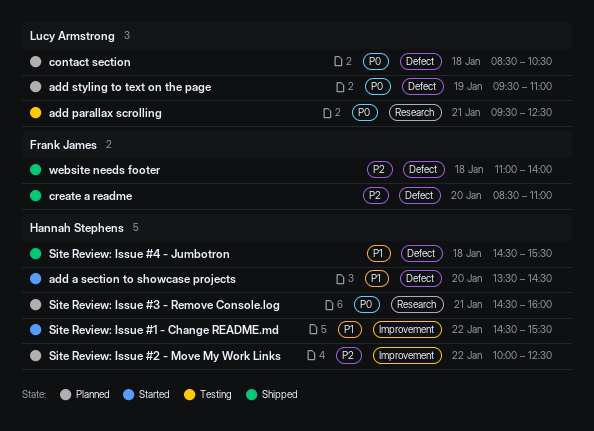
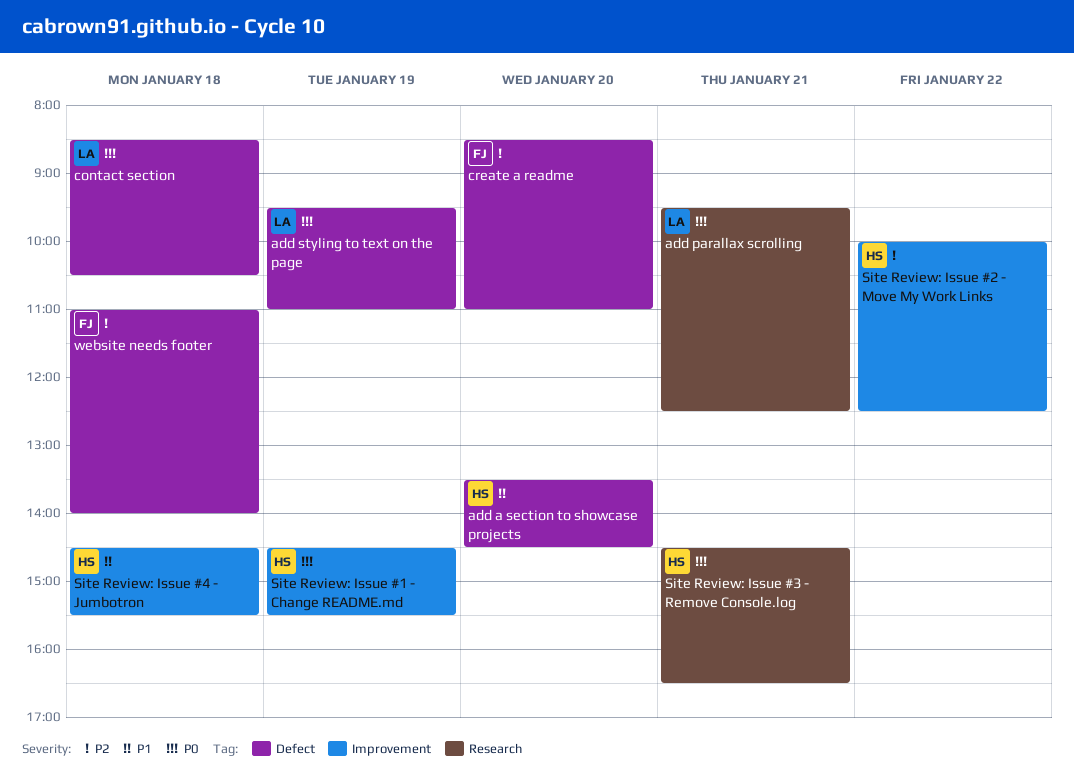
Site Review: Issue #1 - Change README.md, priority: P1 -> P0
Site Review: Issue #1 - Change README.md, day: Jan 22 -> Jan 19
Site Review: Issue #3 - Remove Console.log, ends: 16:00 -> 16:30
Site Review: Issue #4 - Jumbotron, label: Defect -> Improvement

